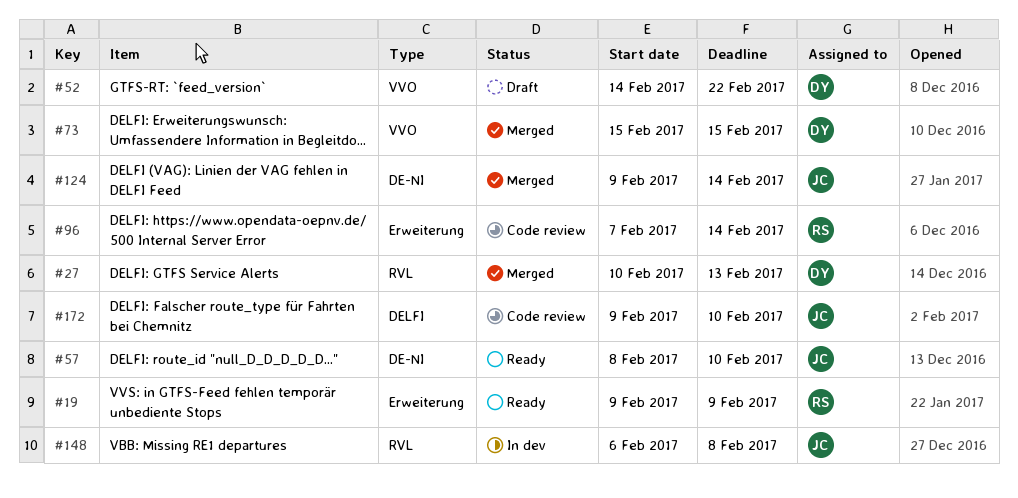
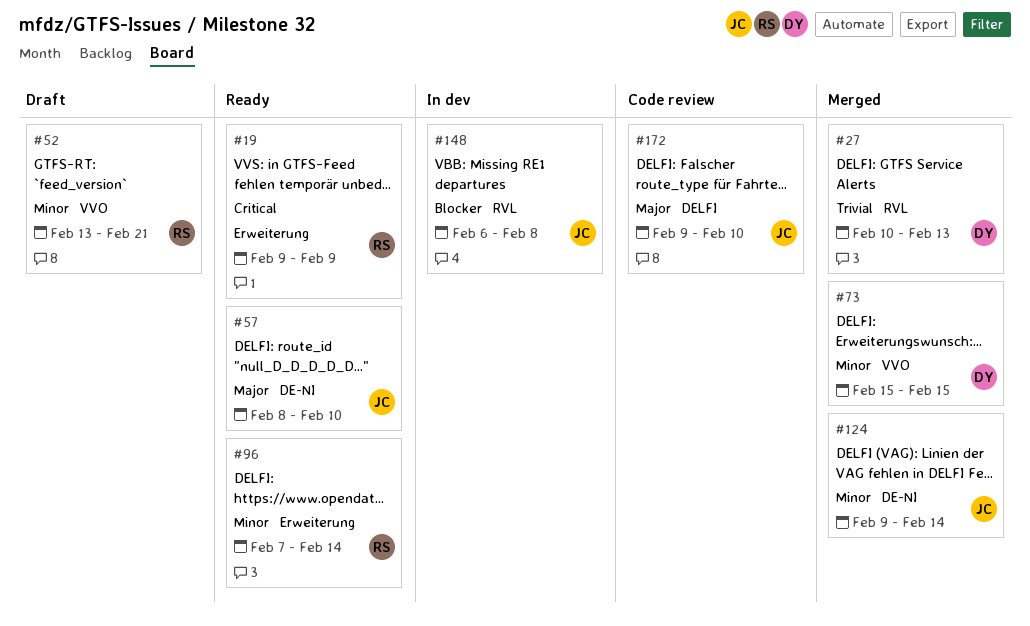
#52, owner: DY -> RS
#52, start: Feb 14 -> Feb 13
#52, due: Feb 22 -> Feb 21
#96, status: Code review -> Ready

